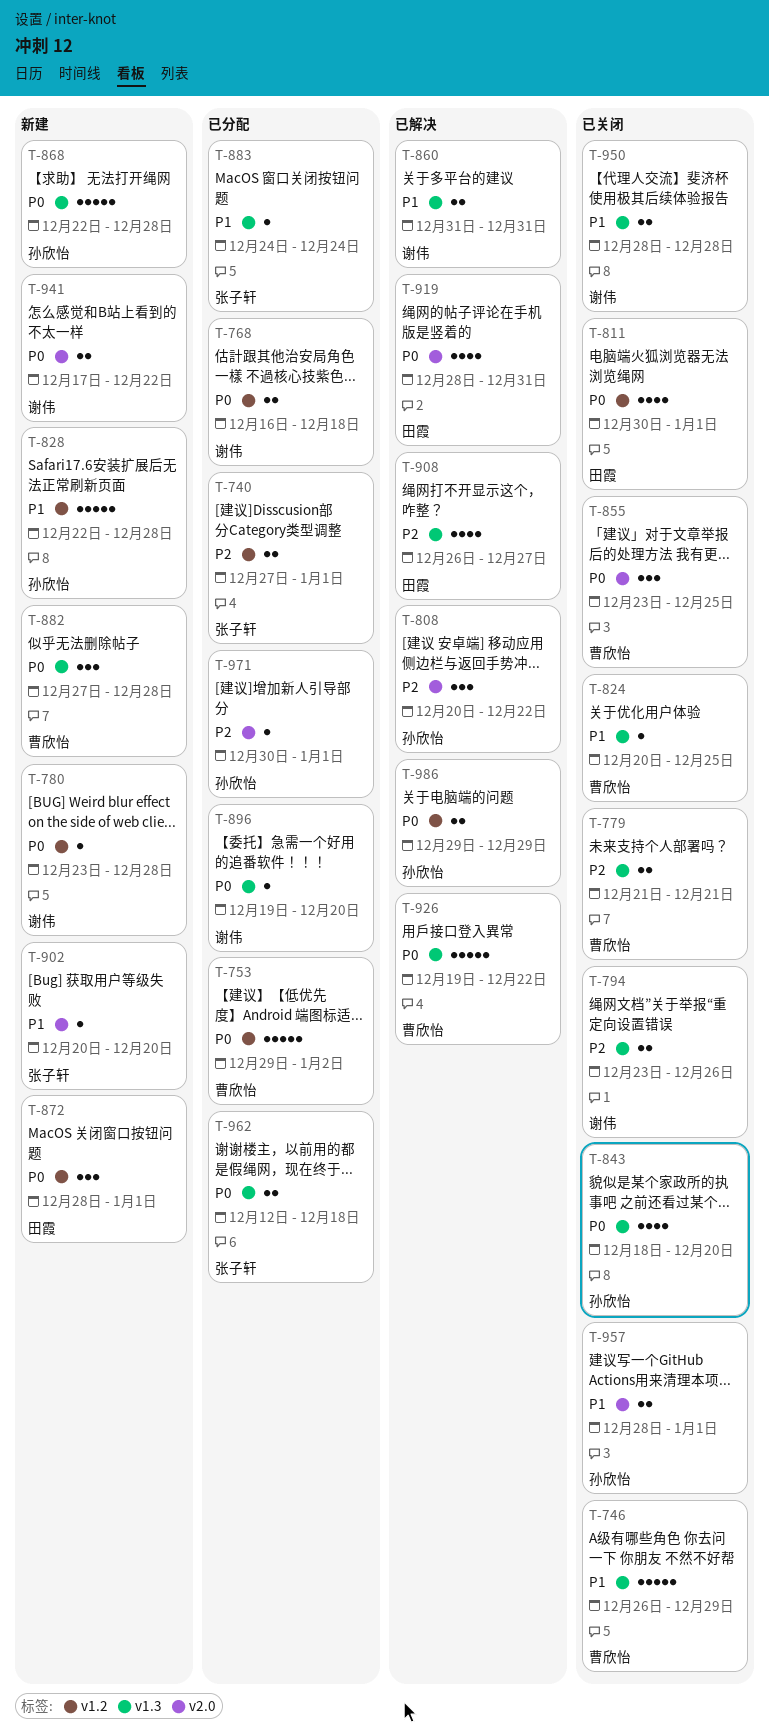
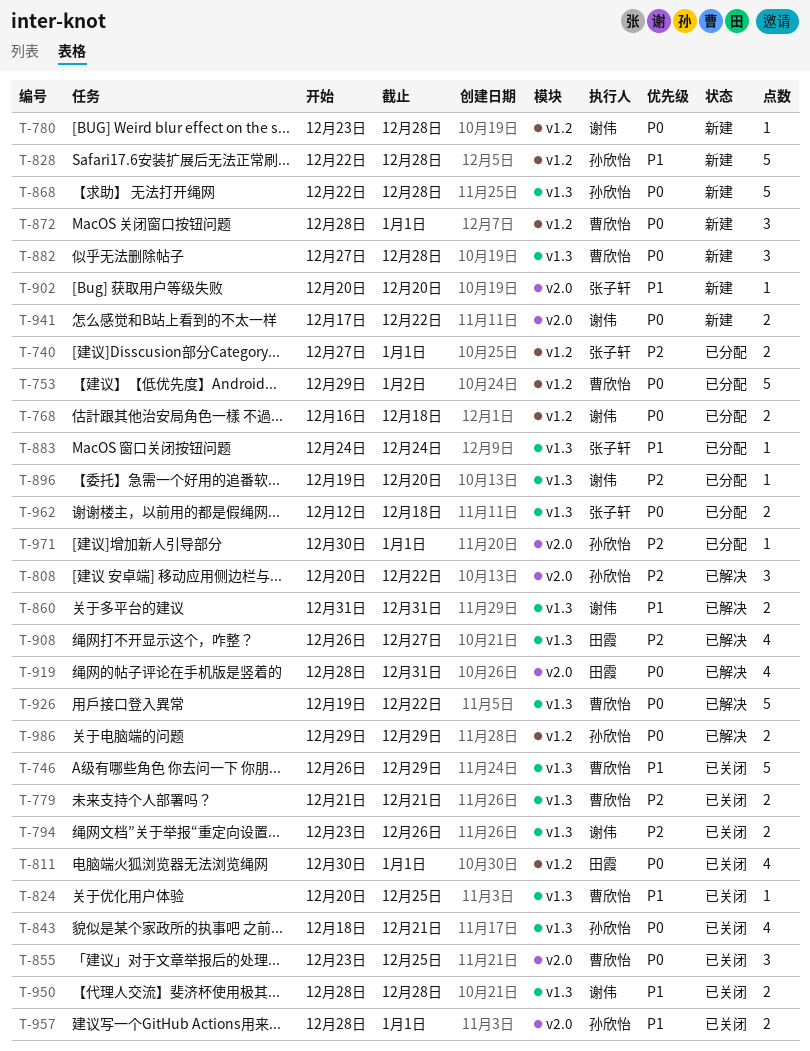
T-843, due: Dec 20 -> Dec 21
T-872, owner: 田霞 -> 曹欣怡
T-896, priority: P0 -> P2

